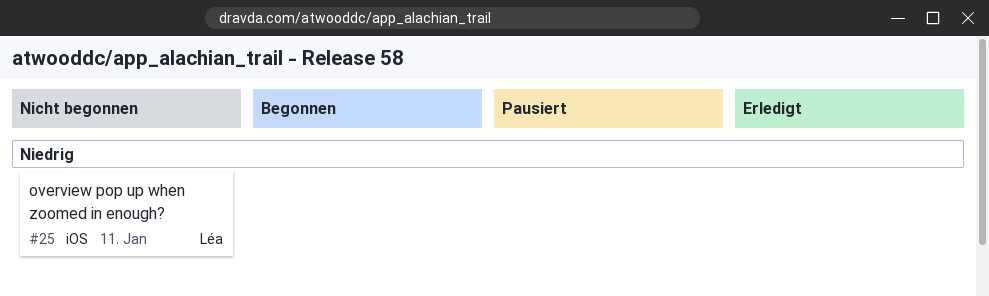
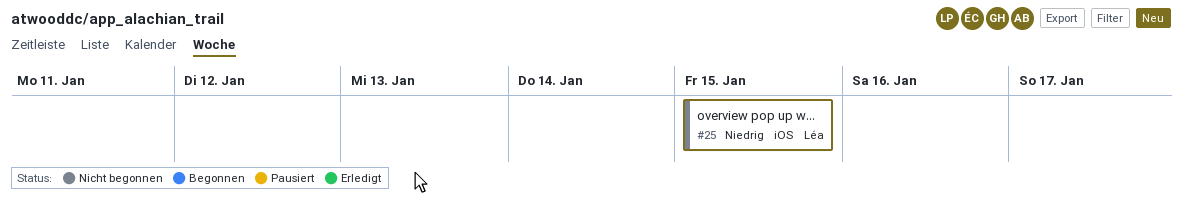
#25, due: Jan 11 -> Jan 15

